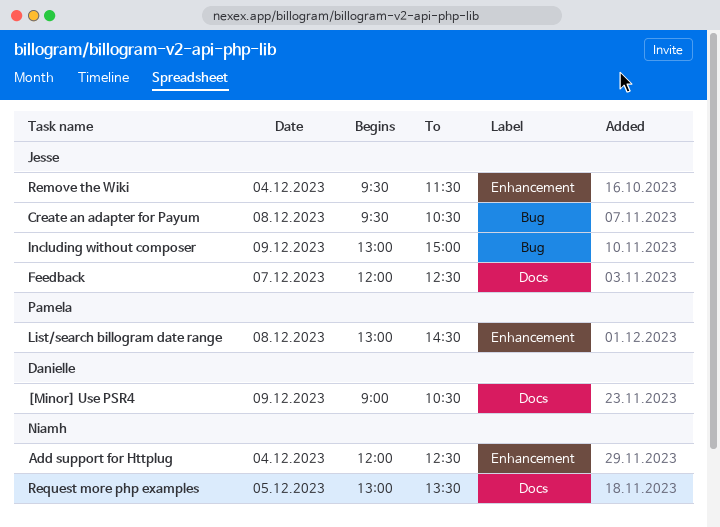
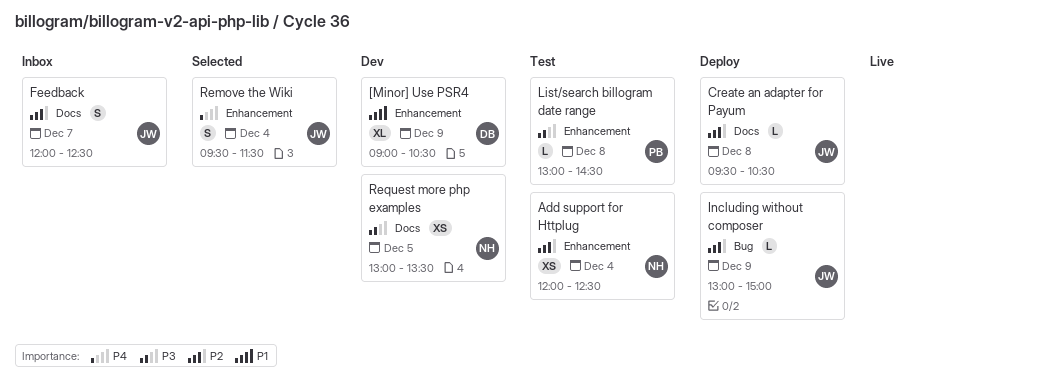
[Minor] Use PSR4, label: Docs -> Enhancement
Create an adapter for Payum, label: Bug -> Docs

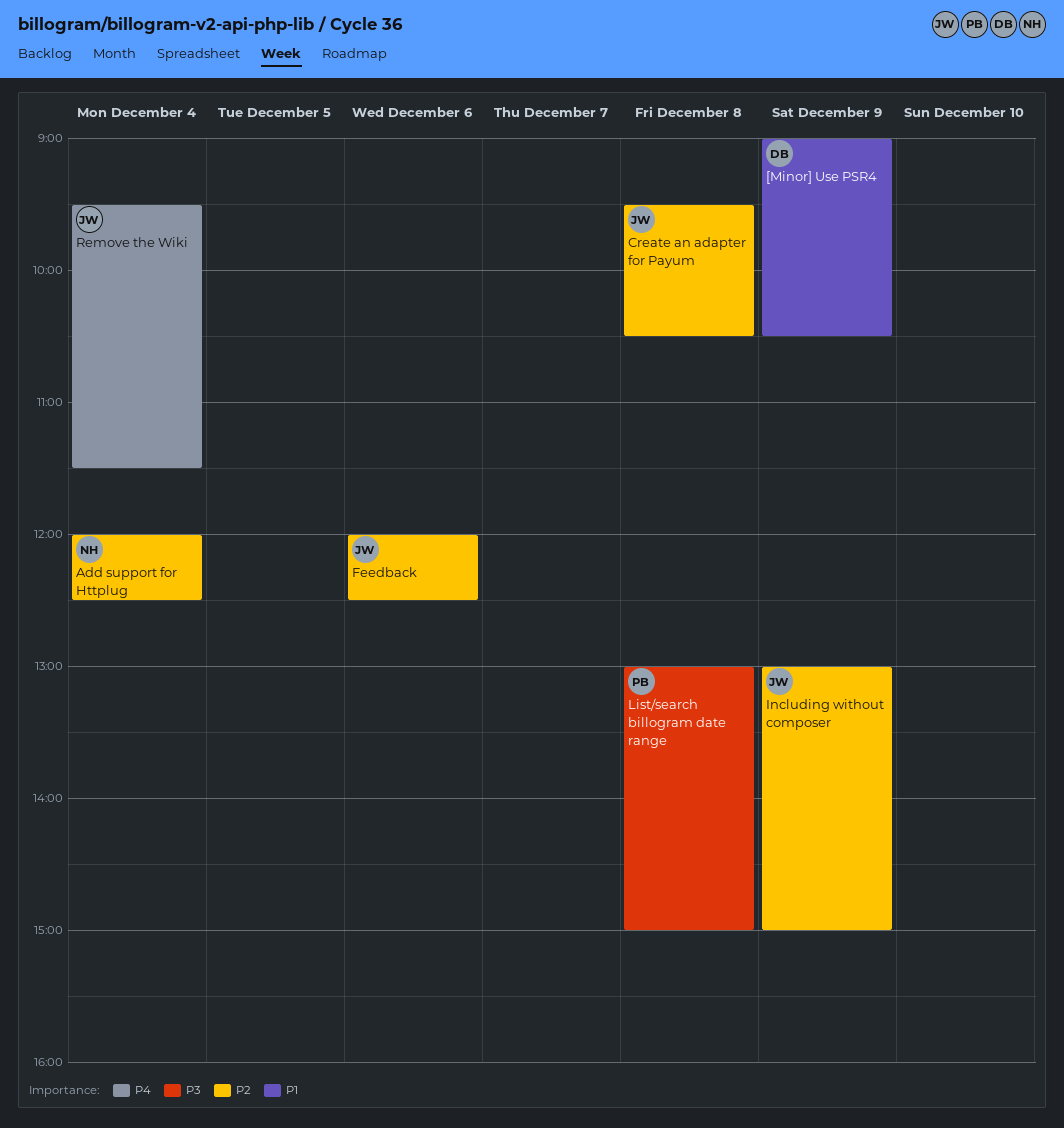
Feedback, day: Dec 7 -> Dec 6
List/search billogram date range, ends: 14:30 -> 15:00
Request more php examples: present -> none

